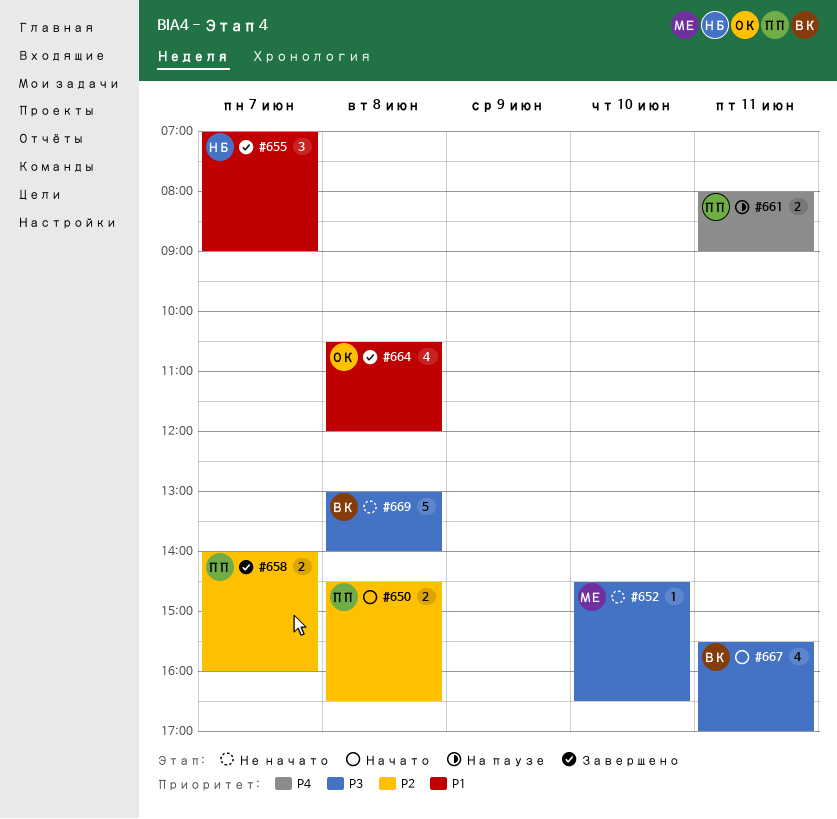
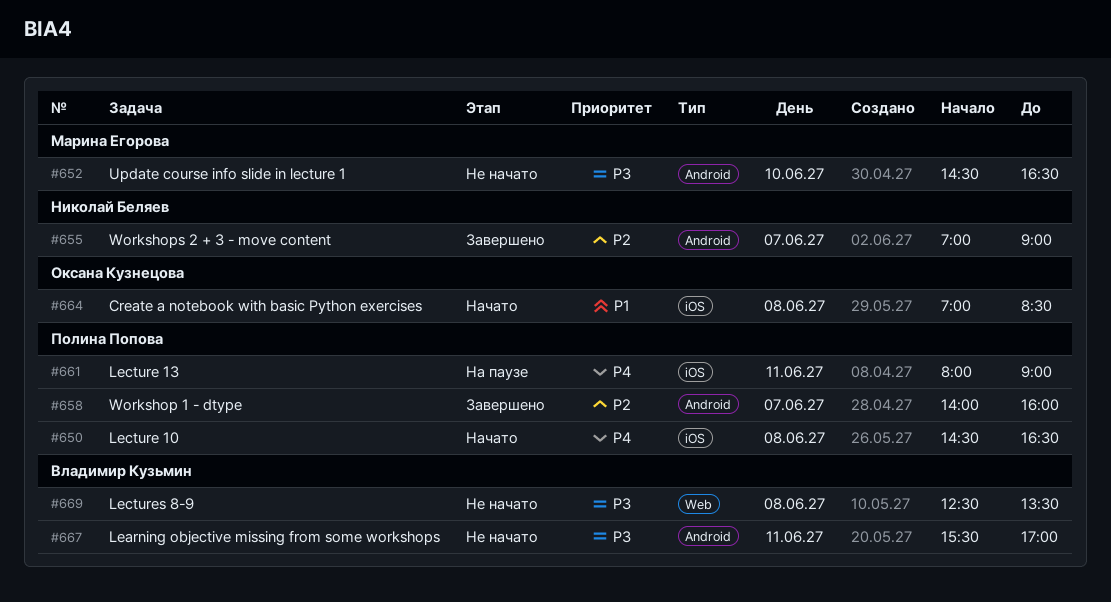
#650, priority: P2 -> P4
#655, priority: P1 -> P2
#664, status: Завершено -> Начато
#664, begins: 10:30 -> 07:00
#664, ends: 12:00 -> 08:30
#667, status: Начато -> Не начато
#669, begins: 13:00 -> 12:30
#669, ends: 14:00 -> 13:30

